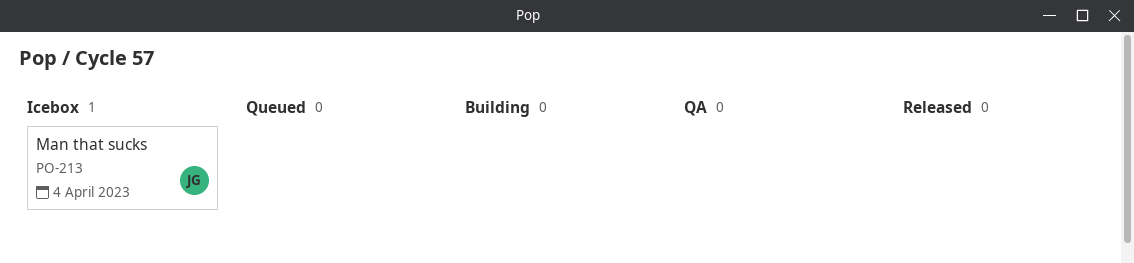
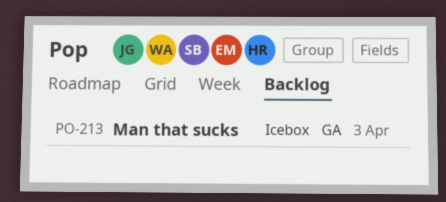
PO-213, due: Apr 4 -> Apr 3

